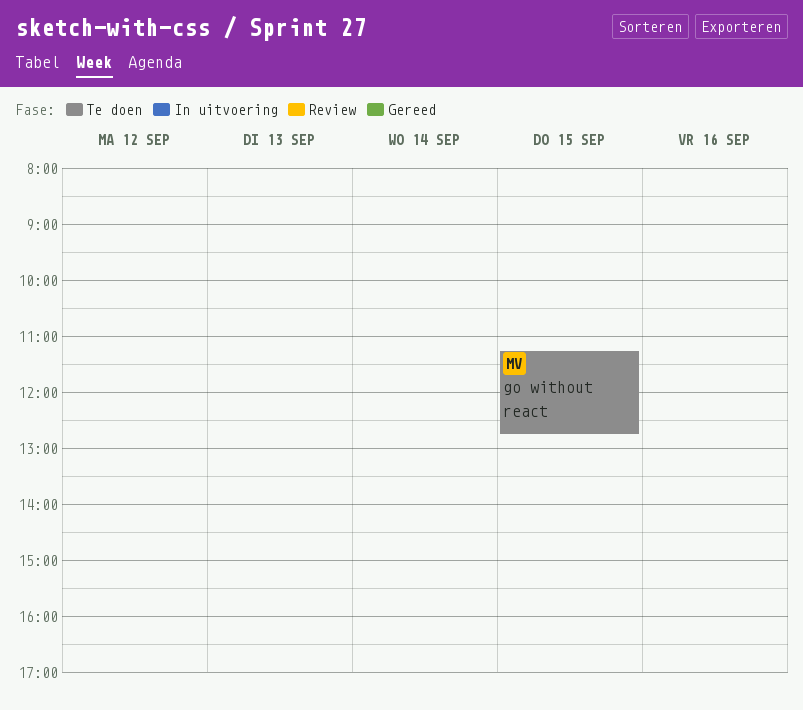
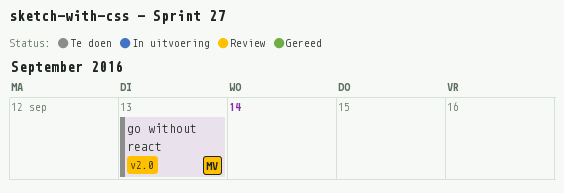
go without react, day: Sep 15 -> Sep 13

